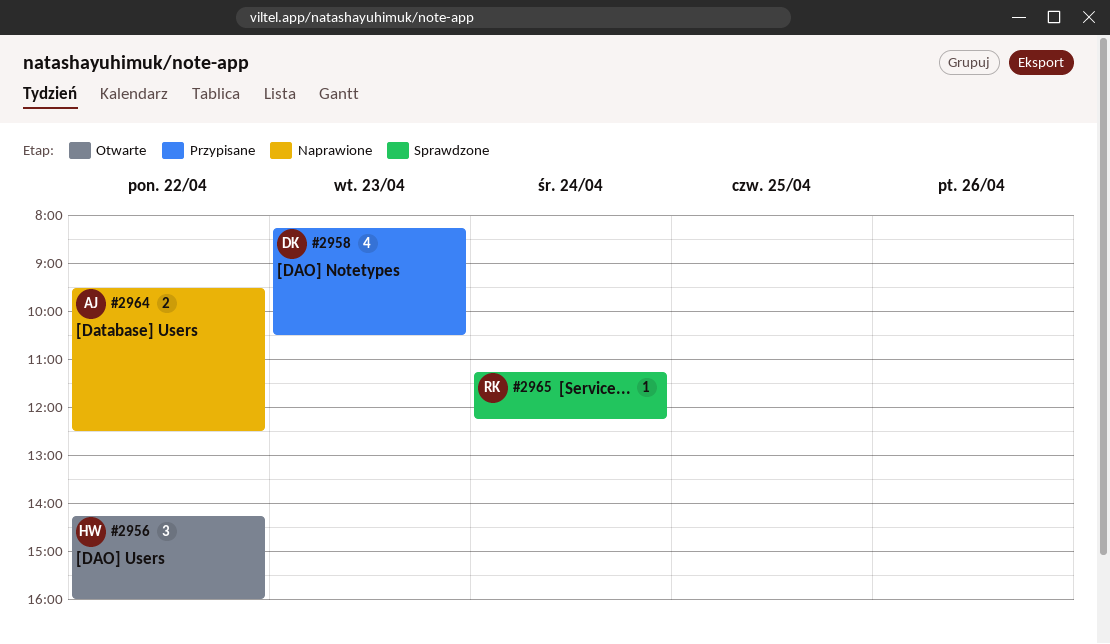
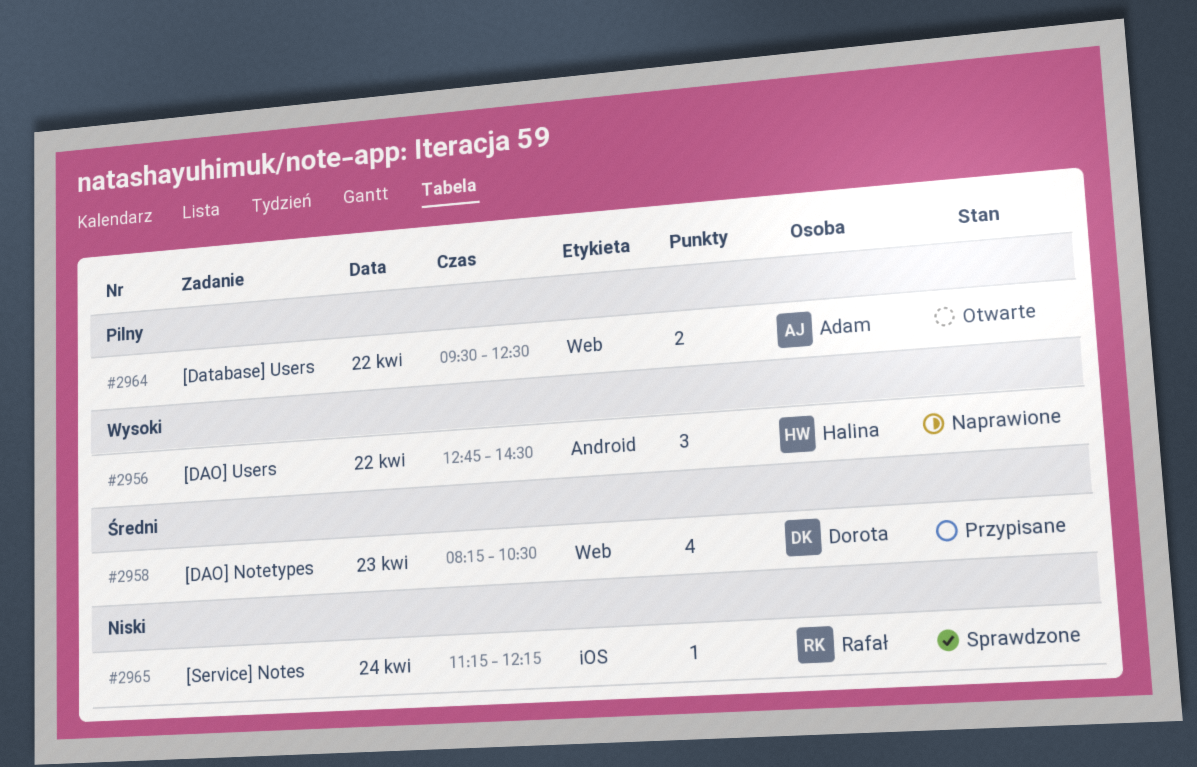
#2956, status: Otwarte -> Naprawione
#2956, begins: 14:15 -> 12:45
#2956, ends: 16:00 -> 14:30
#2964, status: Naprawione -> Otwarte

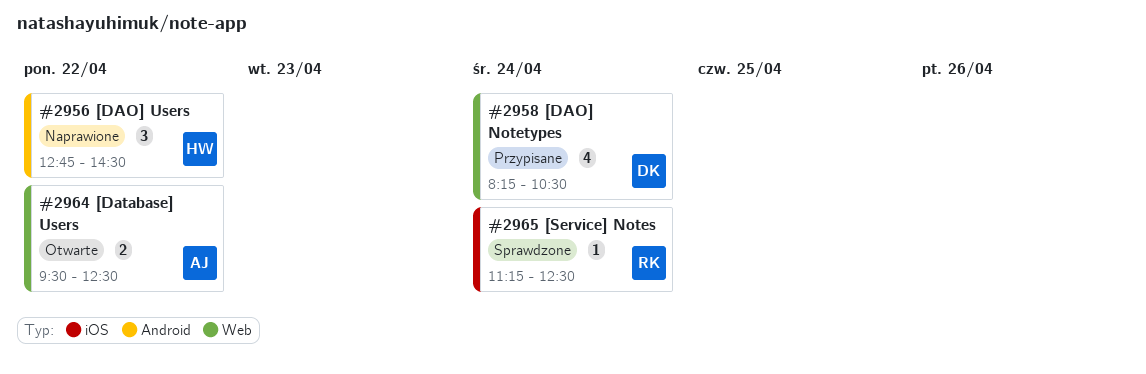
#2958, day: Apr 23 -> Apr 24
#2965, ends: 12:15 -> 12:30

